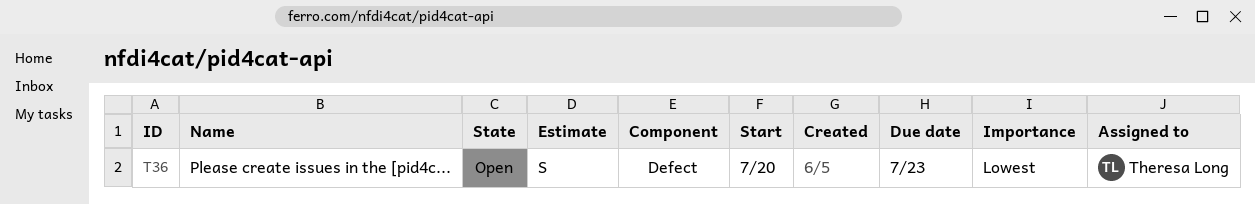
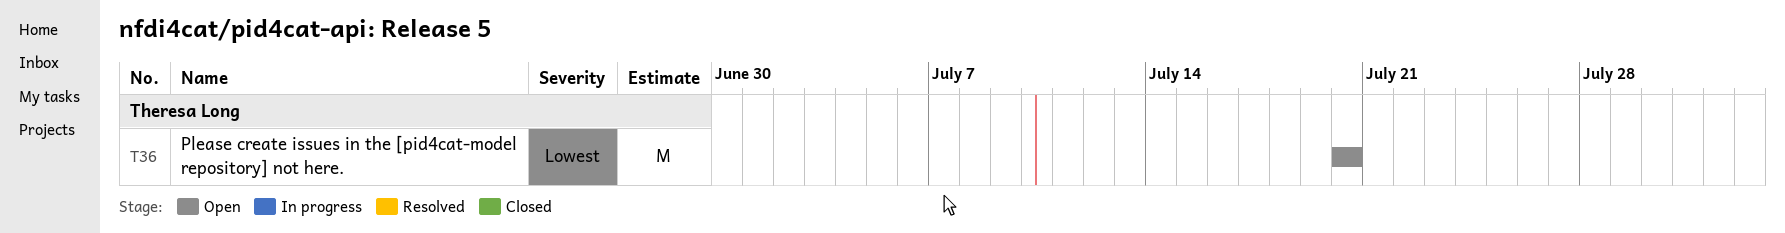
T36, estimate: S -> M
T36, due: Jul 23 -> Jul 20

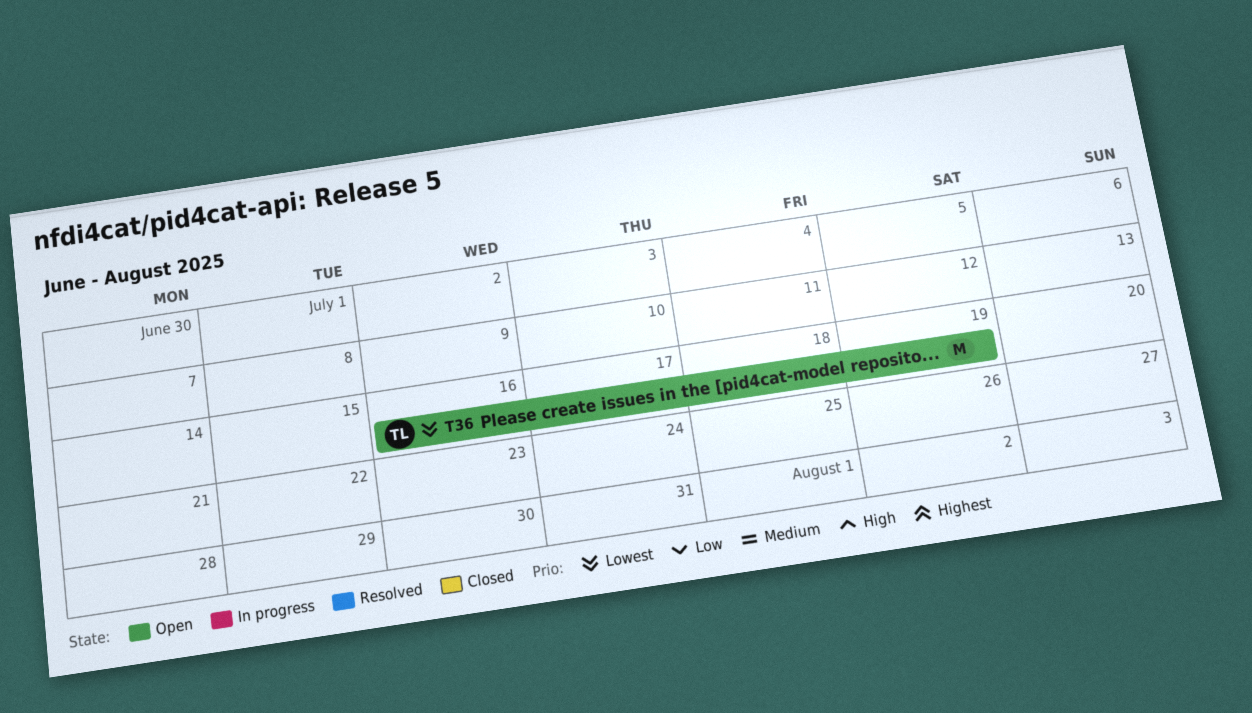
T36, start: Jul 20 -> Jul 16
T36, due: Jul 20 -> Jul 19

